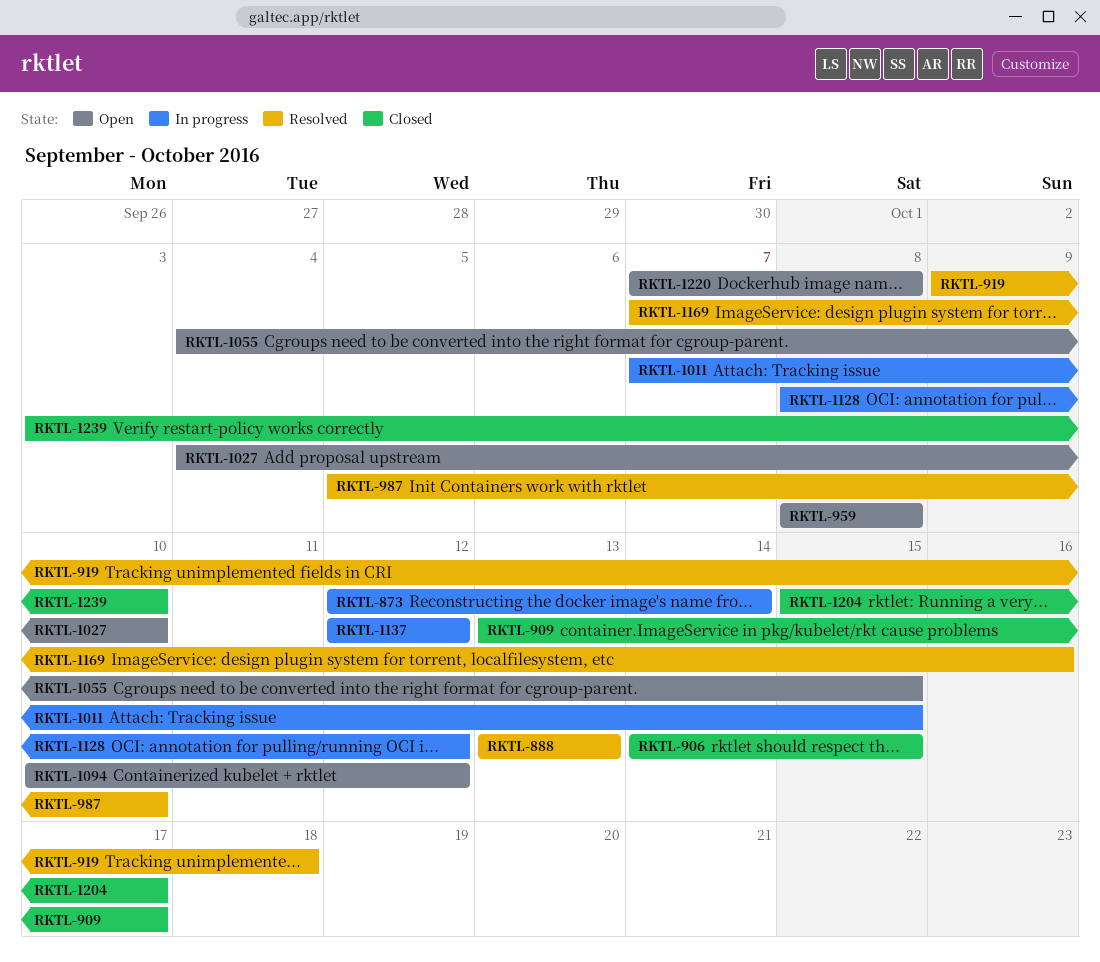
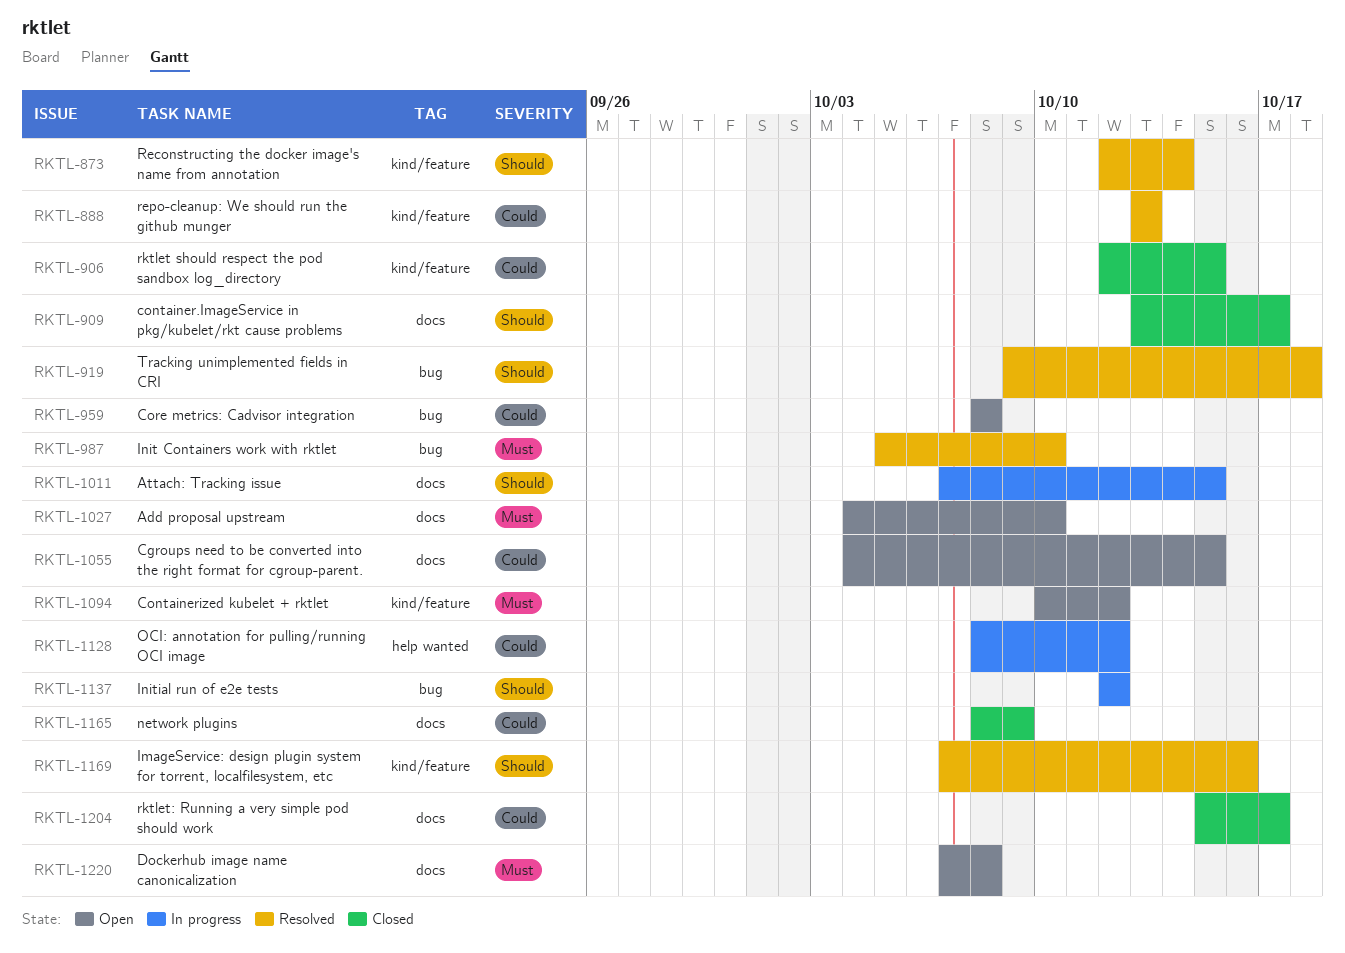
RKTL-873, status: In progress -> Resolved
RKTL-906, start: Oct 14 -> Oct 12
RKTL-1165: none -> present
RKTL-1239: present -> none

